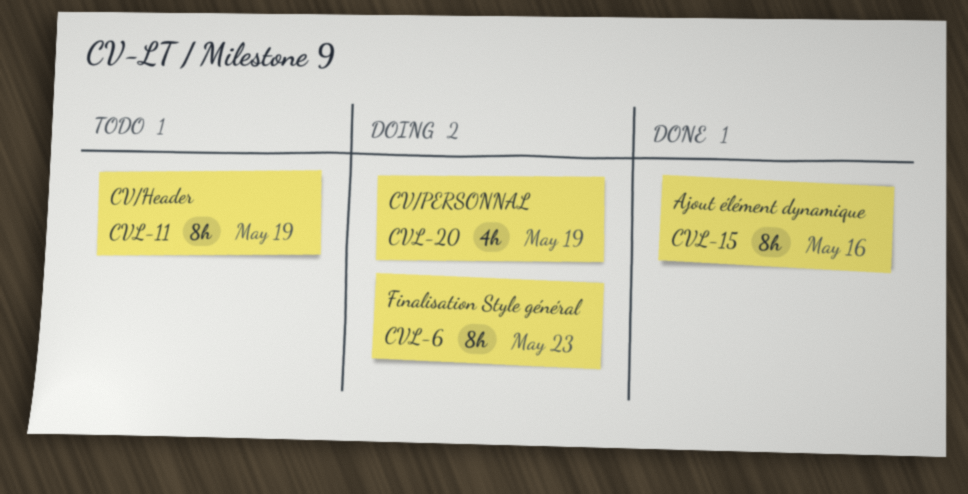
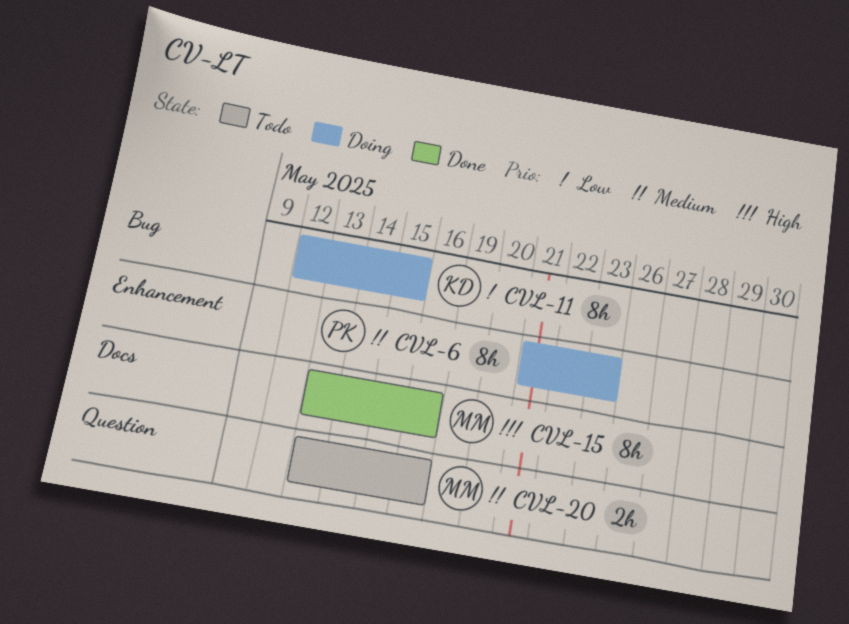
CVL-11, status: Todo -> Doing
CVL-11, due: May 19 -> May 15
CVL-20, status: Doing -> Todo
CVL-20, estimate: 4h -> 2h
CVL-20, due: May 19 -> May 16

